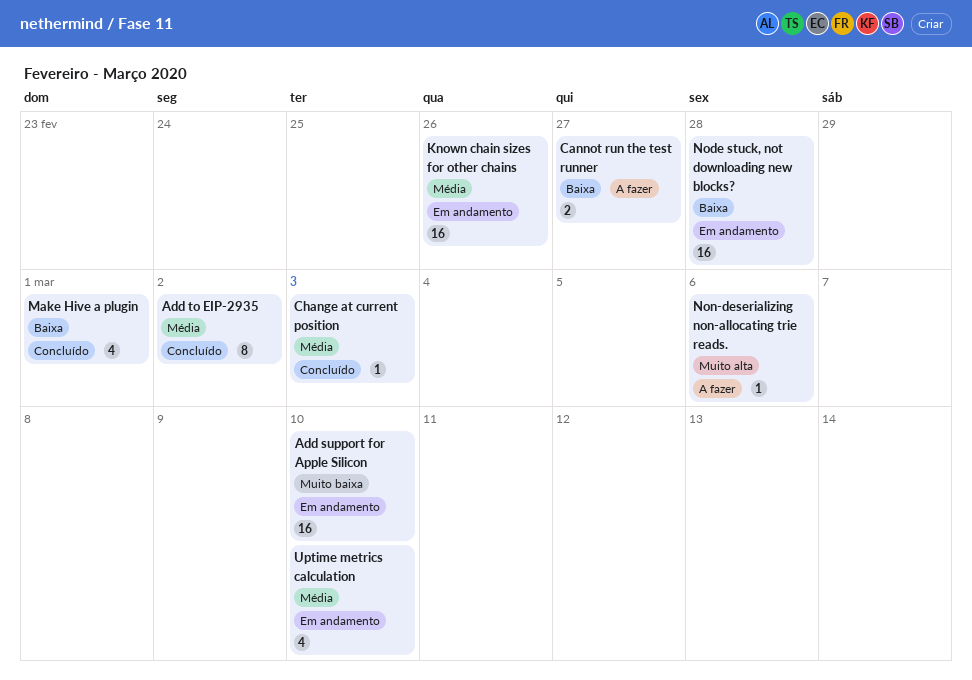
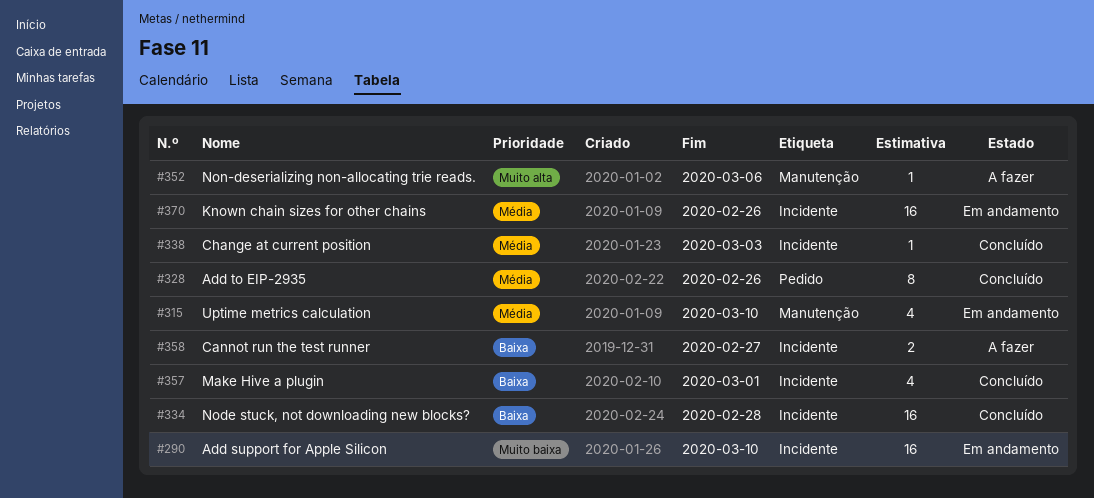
Add to EIP-2935, due: Mar 2 -> Feb 26
Node stuck, not downloading new blocks?, status: Em andamento -> Concluído

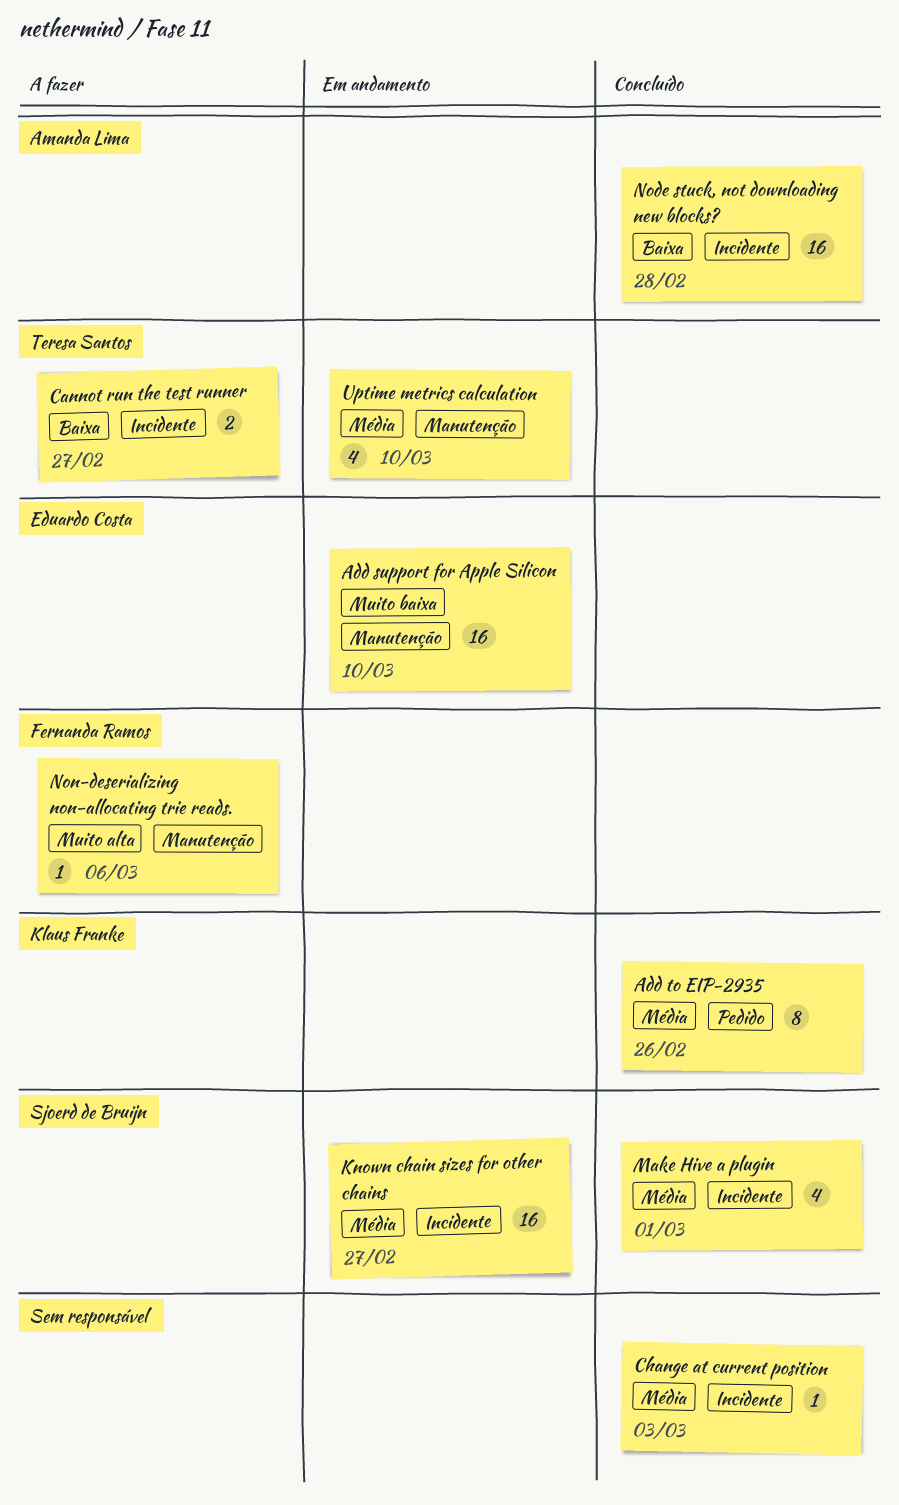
Add support for Apple Silicon, label: Incidente -> Manutenção
Known chain sizes for other chains, due: Feb 26 -> Feb 27
Make Hive a plugin, priority: Baixa -> Média

